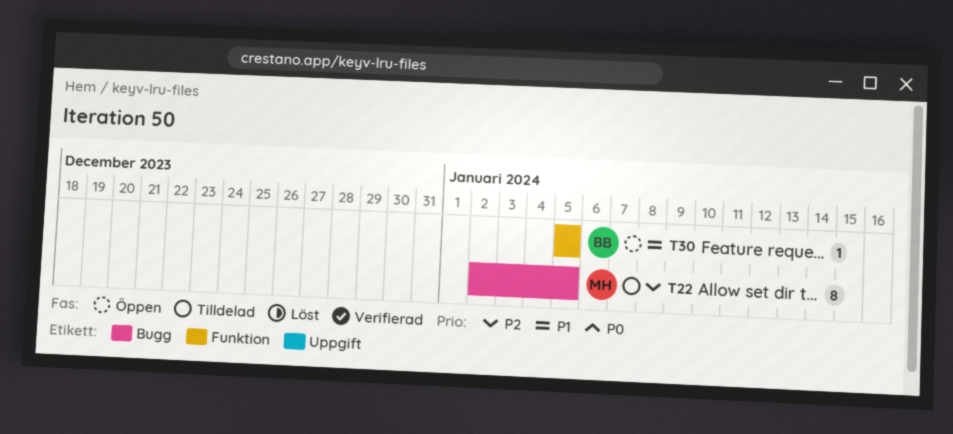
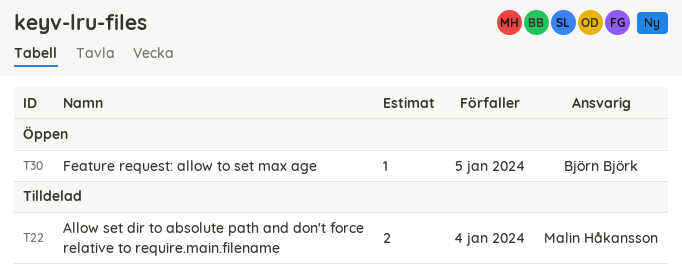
T22, estimate: 8 -> 2
T22, due: Jan 5 -> Jan 4

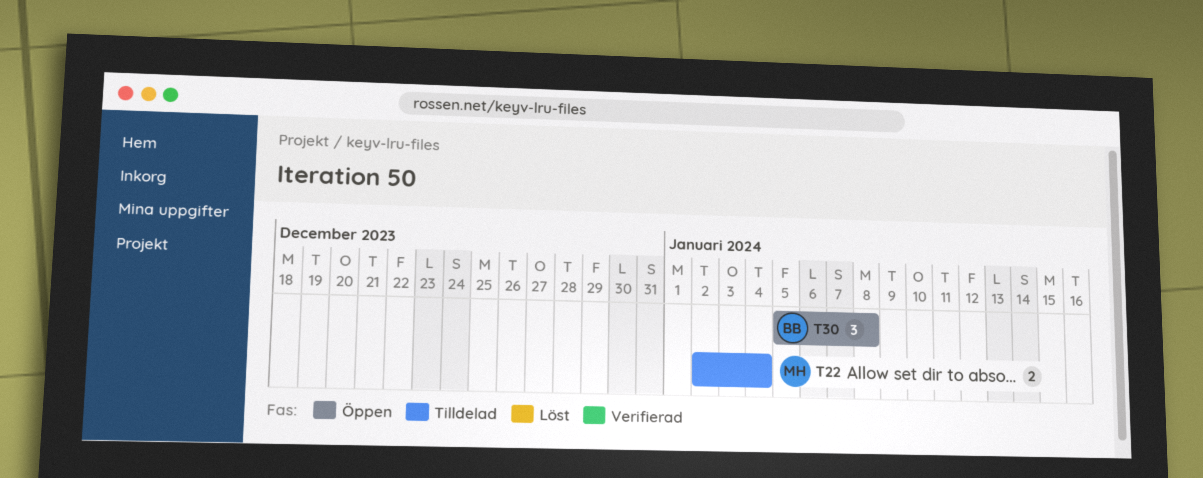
T30, estimate: 1 -> 3
T30, due: Jan 5 -> Jan 8

